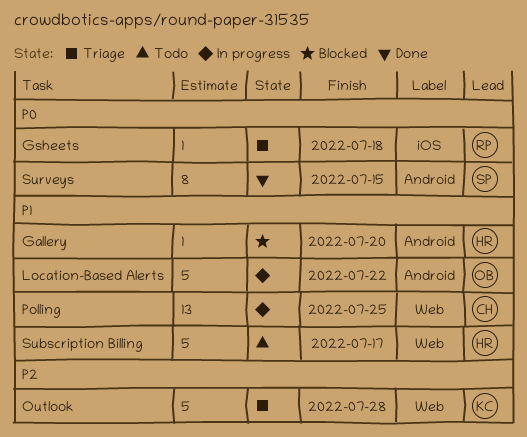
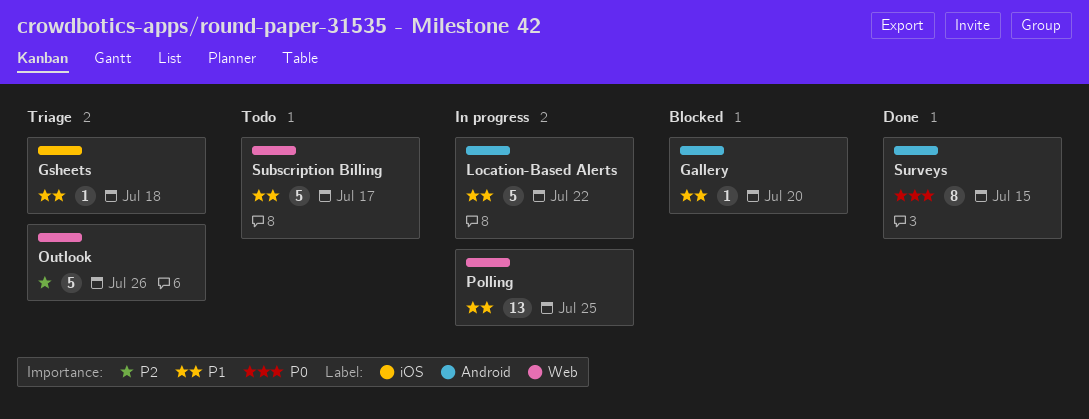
Gsheets, priority: P0 -> P1
Outlook, due: Jul 28 -> Jul 26

